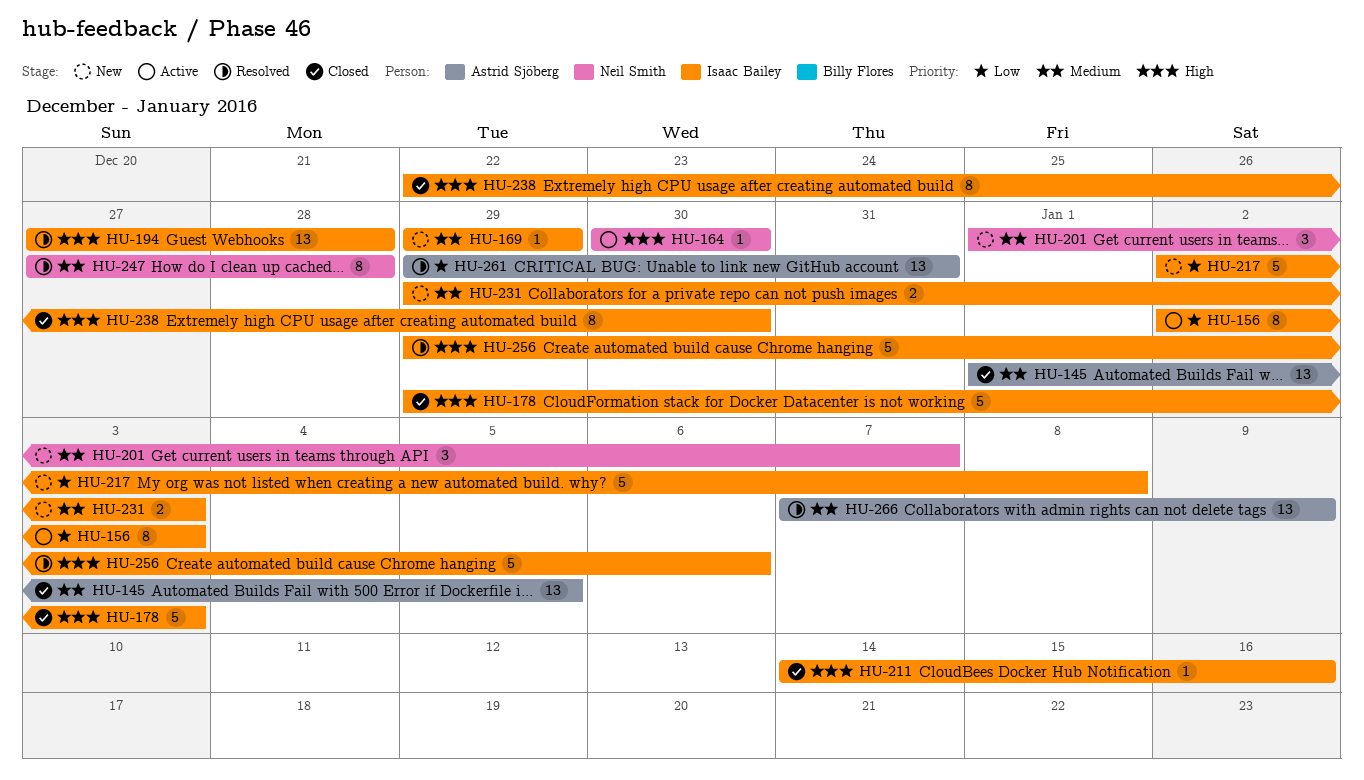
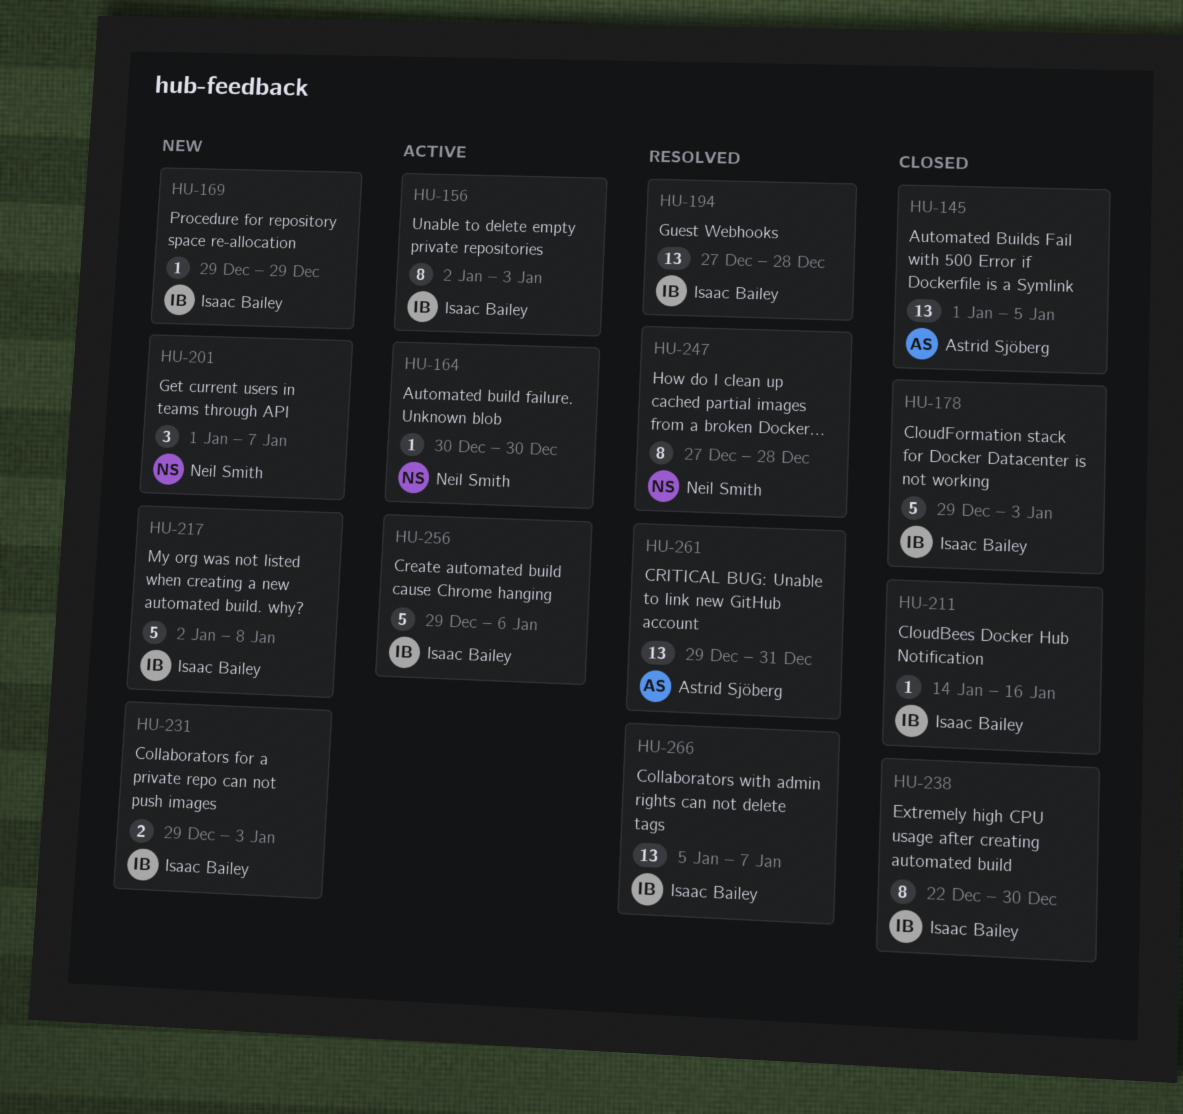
HU-256, status: Resolved -> Active
HU-266, owner: Astrid Sjöberg -> Isaac Bailey
HU-266, start: Jan 7 -> Jan 5
HU-266, due: Jan 9 -> Jan 7

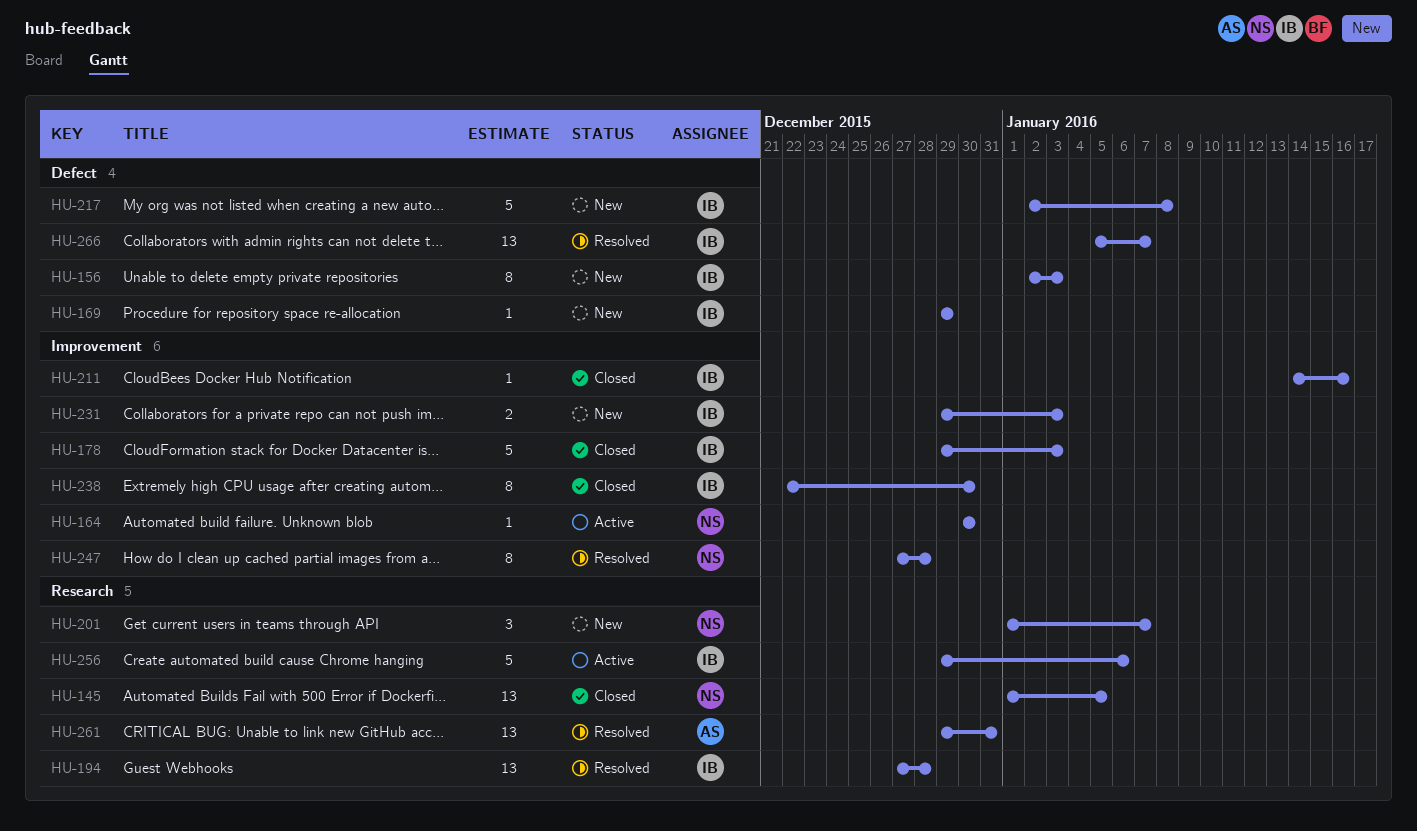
HU-145, owner: Astrid Sjöberg -> Neil Smith
HU-156, status: Active -> New

